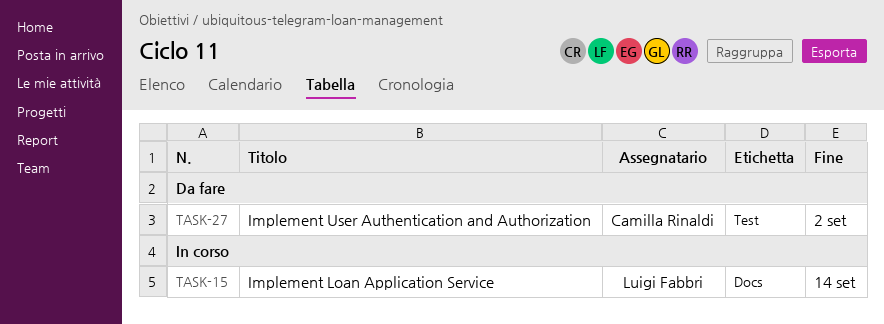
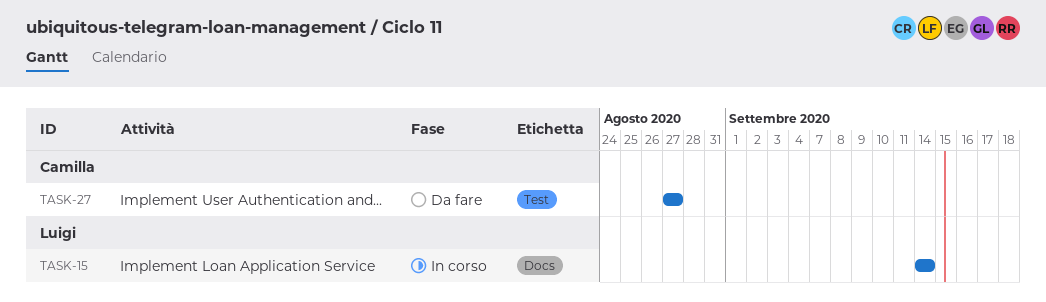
TASK-27, due: Sep 2 -> Aug 27

